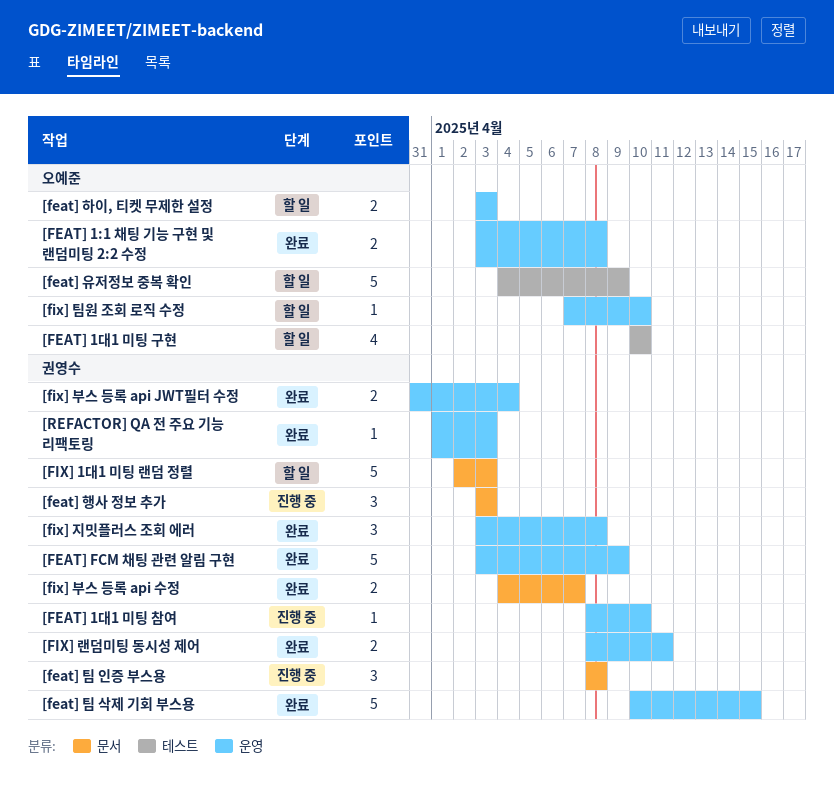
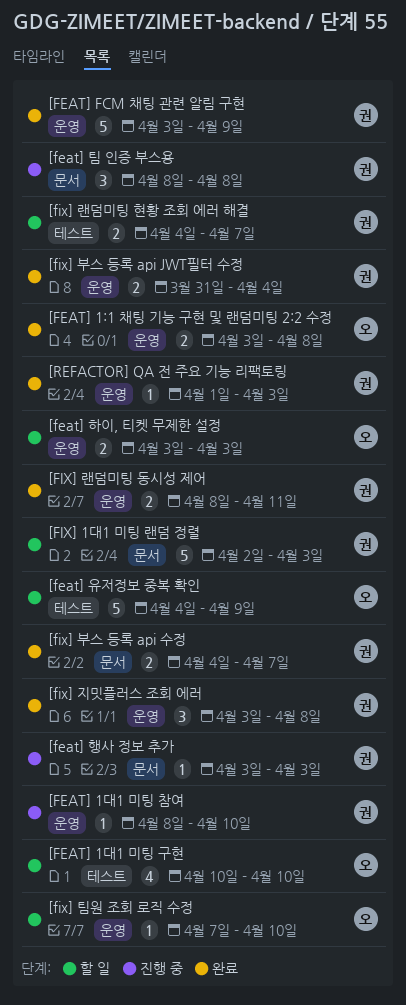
[feat] 팀 삭제 기회 부스용: present -> none
[feat] 행사 정보 추가, estimate: 3 -> 1
[fix] 랜덤미팅 현황 조회 에러 해결: none -> present

